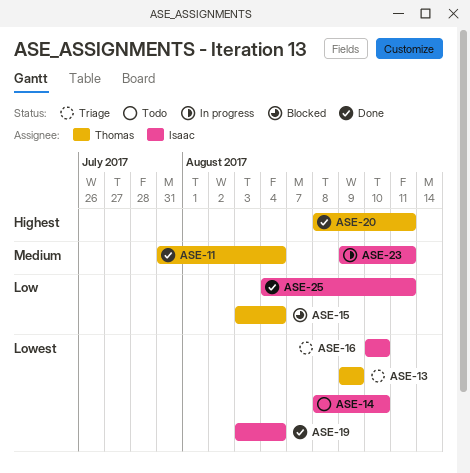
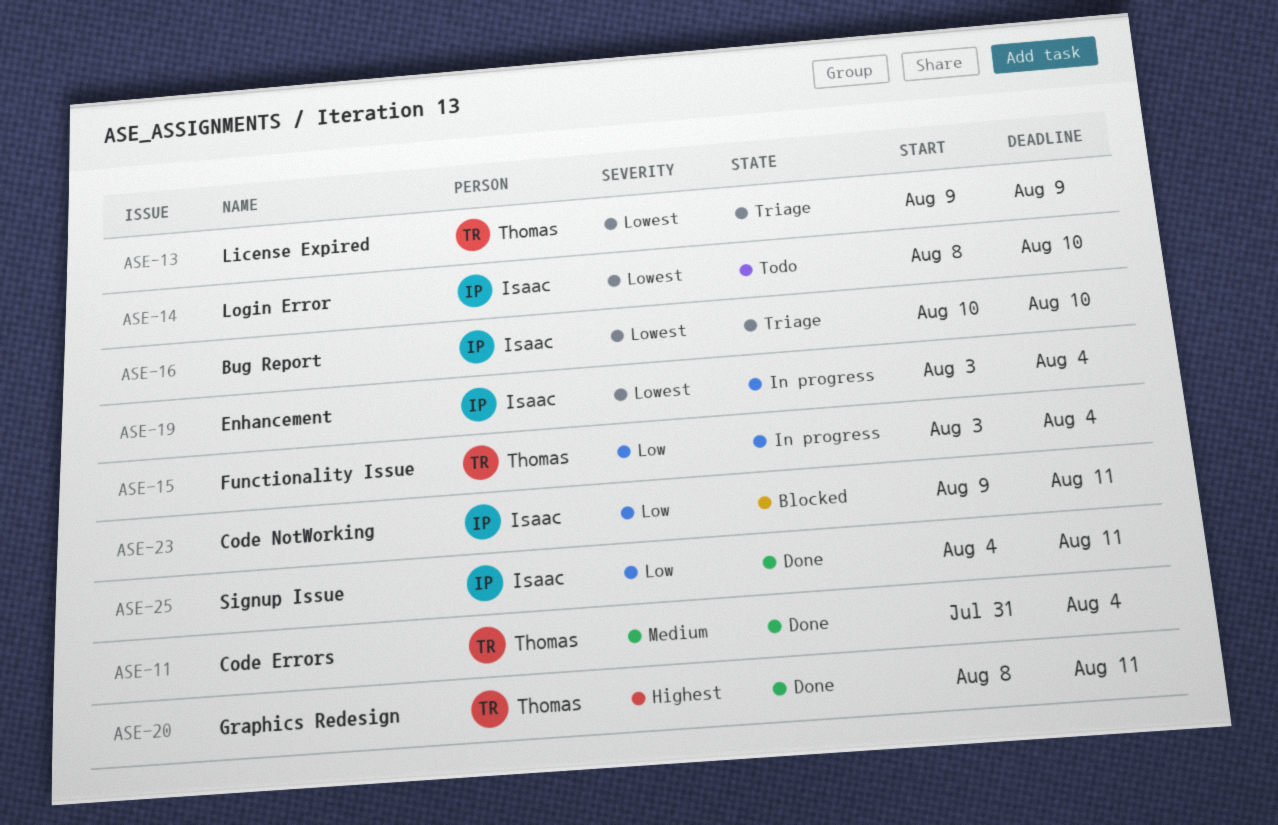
ASE-15, status: Blocked -> In progress
ASE-19, status: Done -> In progress
ASE-23, status: In progress -> Blocked
ASE-23, priority: Medium -> Low

